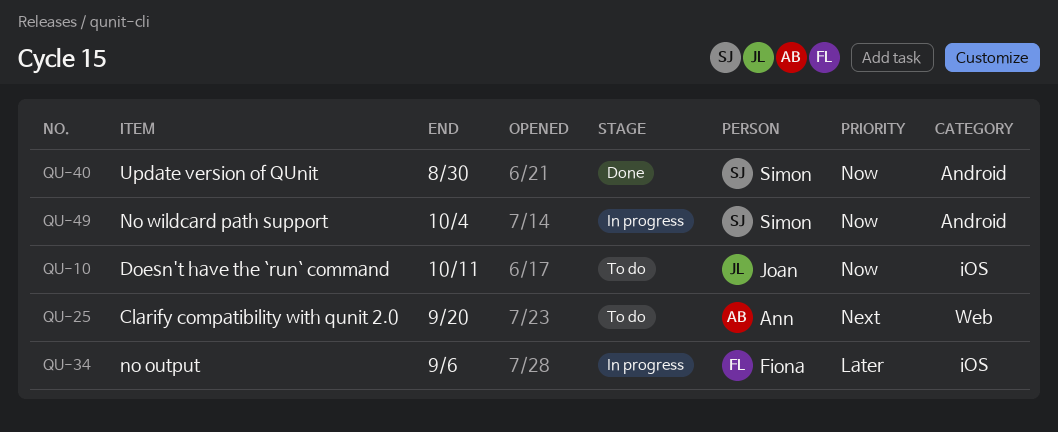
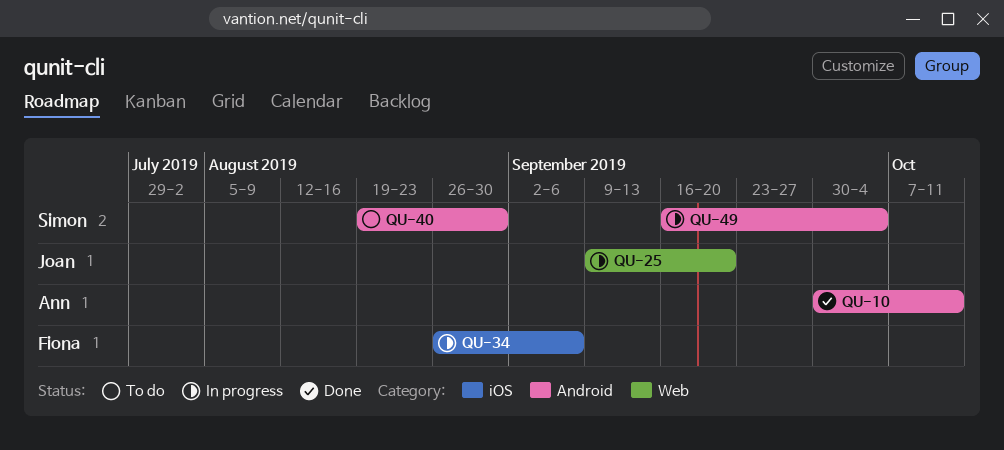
QU-10, status: To do -> Done
QU-10, owner: Joan -> Ann
QU-10, label: iOS -> Android
QU-25, status: To do -> In progress
QU-25, owner: Ann -> Joan
QU-40, status: Done -> To do

